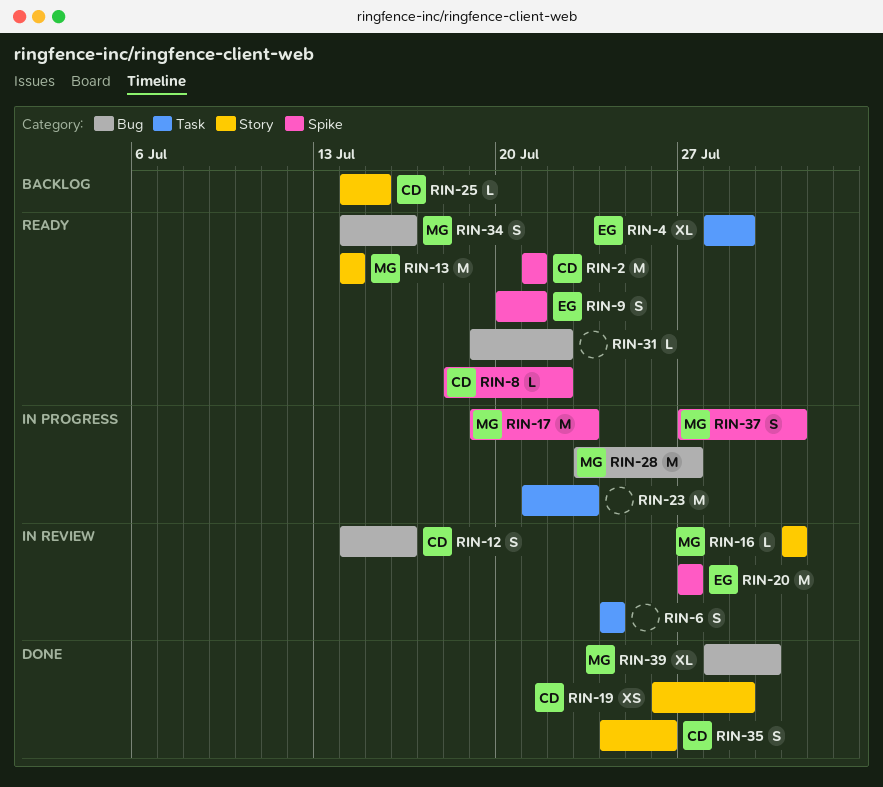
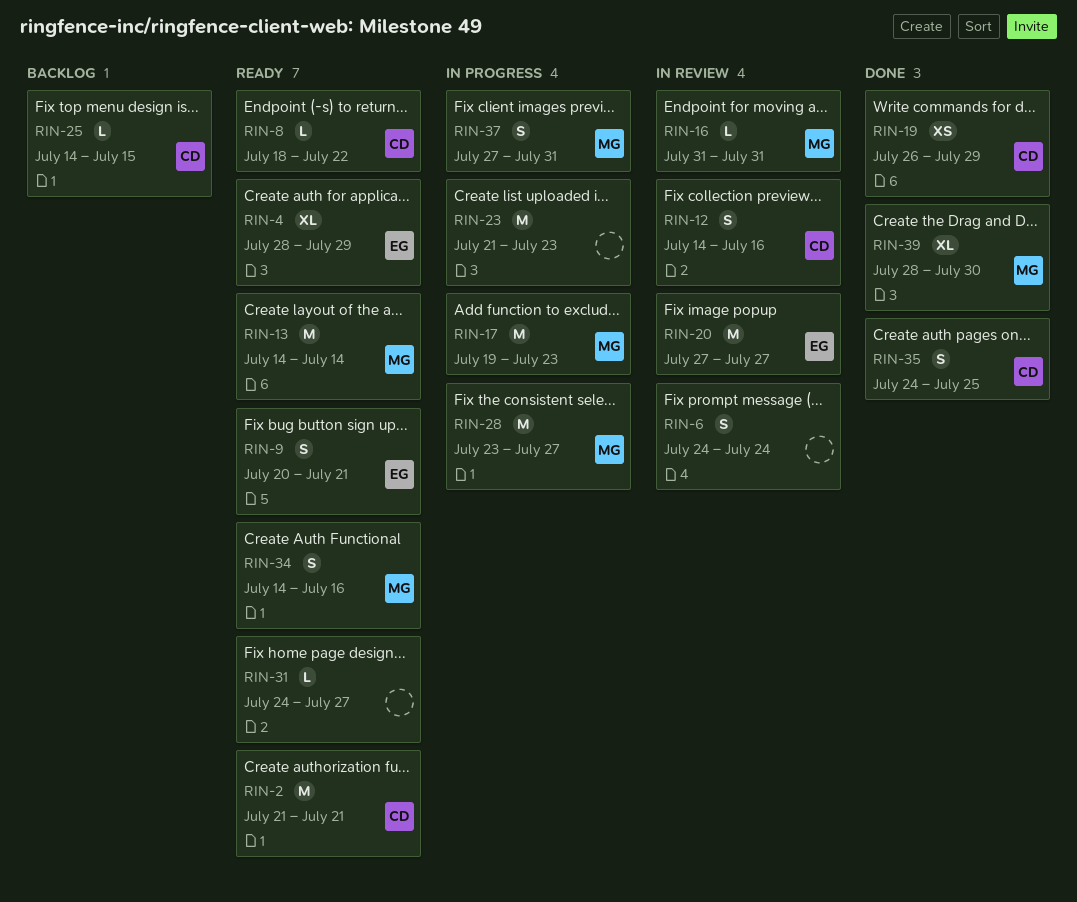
RIN-31, start: Jul 19 -> Jul 24
RIN-31, due: Jul 22 -> Jul 27
RIN-35, due: Jul 26 -> Jul 25

